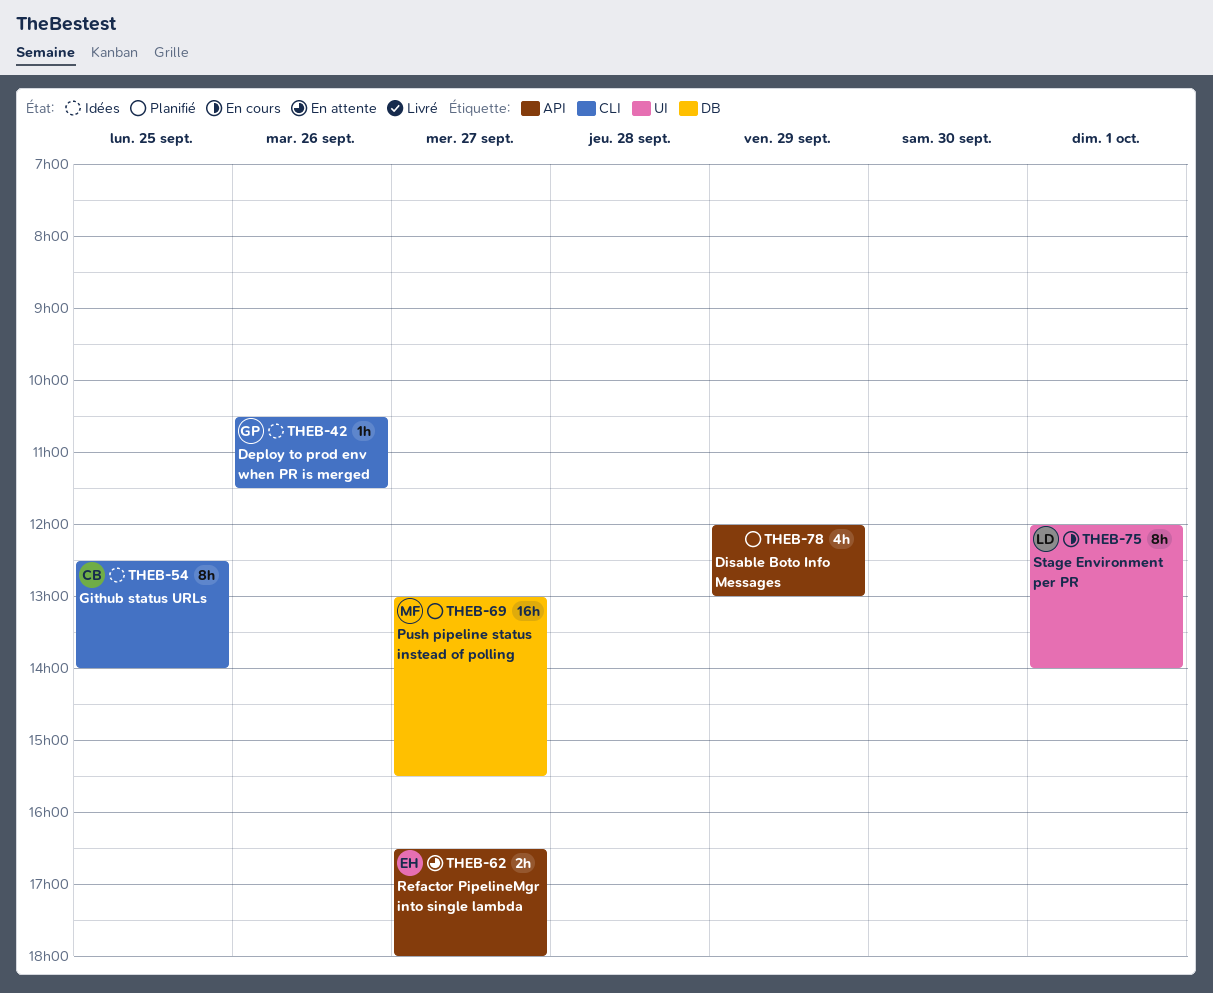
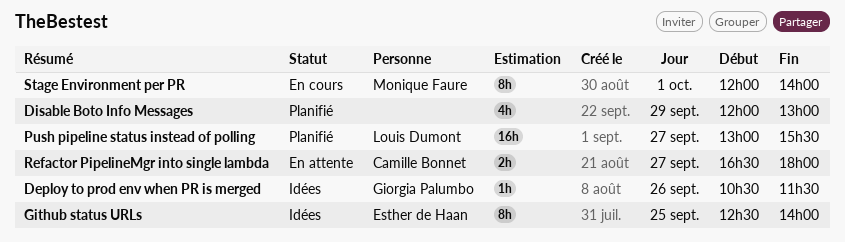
Github status URLs, owner: Camille Bonnet -> Esther de Haan
Push pipeline status instead of polling, owner: Monique Faure -> Louis Dumont
Refactor PipelineMgr into single lambda, owner: Esther de Haan -> Camille Bonnet
Stage Environment per PR, owner: Louis Dumont -> Monique Faure

